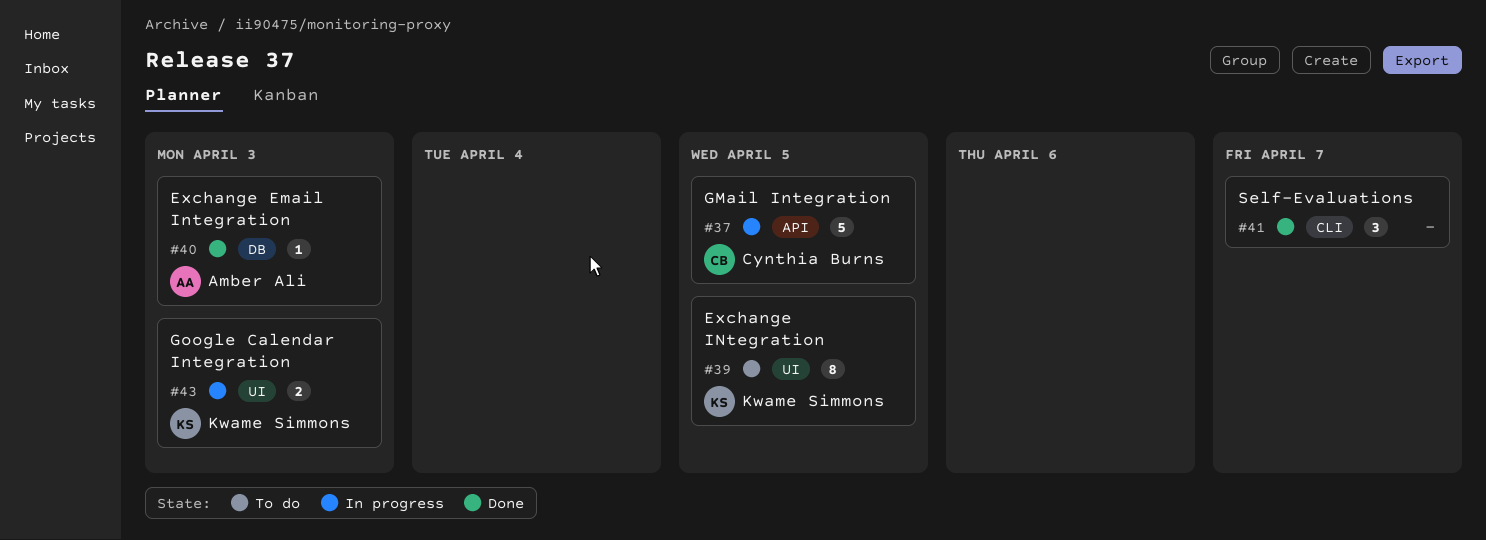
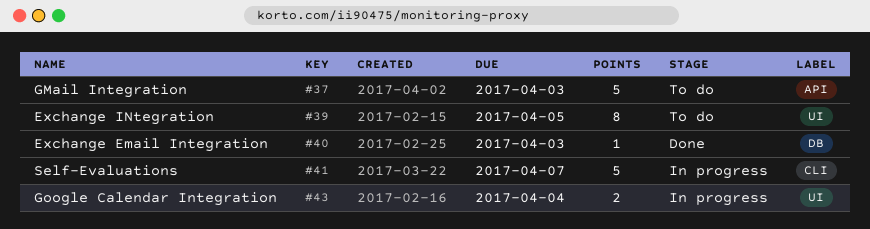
#37, status: In progress -> To do
#37, due: Apr 5 -> Apr 3
#41, status: Done -> In progress
#41, estimate: 3 -> 5
#43, due: Apr 3 -> Apr 4

